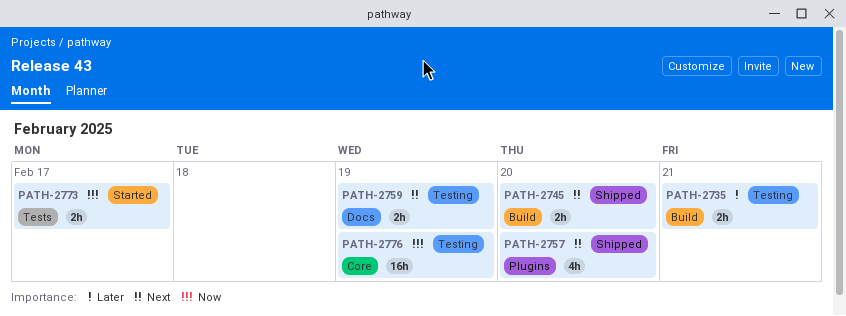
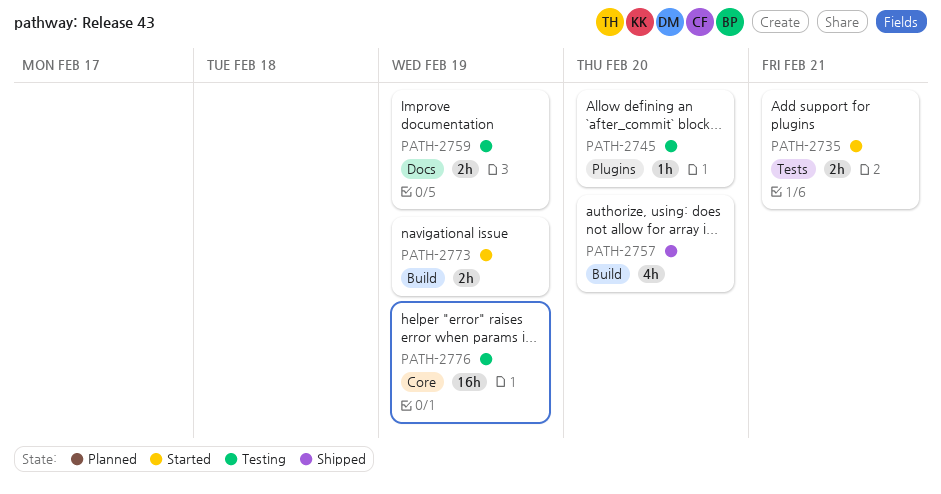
PATH-2735, status: Testing -> Started
PATH-2735, label: Build -> Tests
PATH-2745, status: Shipped -> Testing
PATH-2745, label: Build -> Plugins
PATH-2745, estimate: 2h -> 1h
PATH-2757, label: Plugins -> Build
PATH-2773, label: Tests -> Build
PATH-2773, due: Feb 17 -> Feb 19

